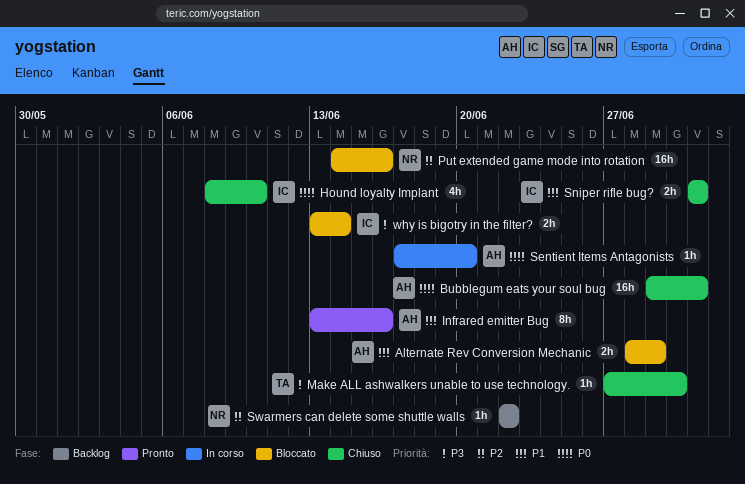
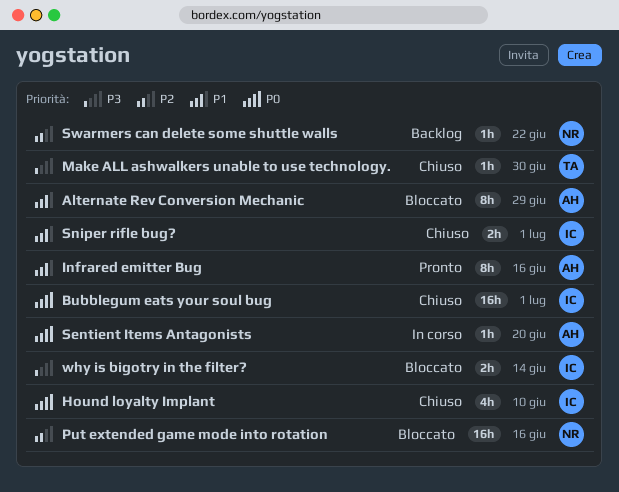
Alternate Rev Conversion Mechanic, estimate: 2h -> 8h
Bubblegum eats your soul bug, owner: AH -> IC

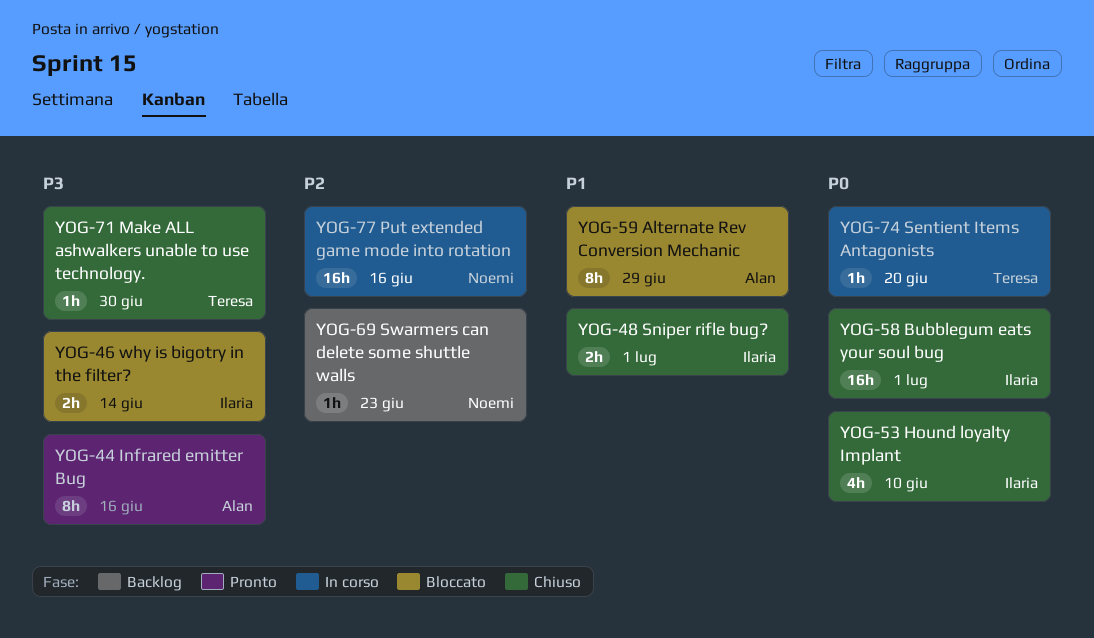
Infrared emitter Bug, priority: P1 -> P3
Put extended game mode into rotation, status: Bloccato -> In corso
Sentient Items Antagonists, owner: Alan -> Teresa
Swarmers can delete some shuttle walls, due: Jun 22 -> Jun 23

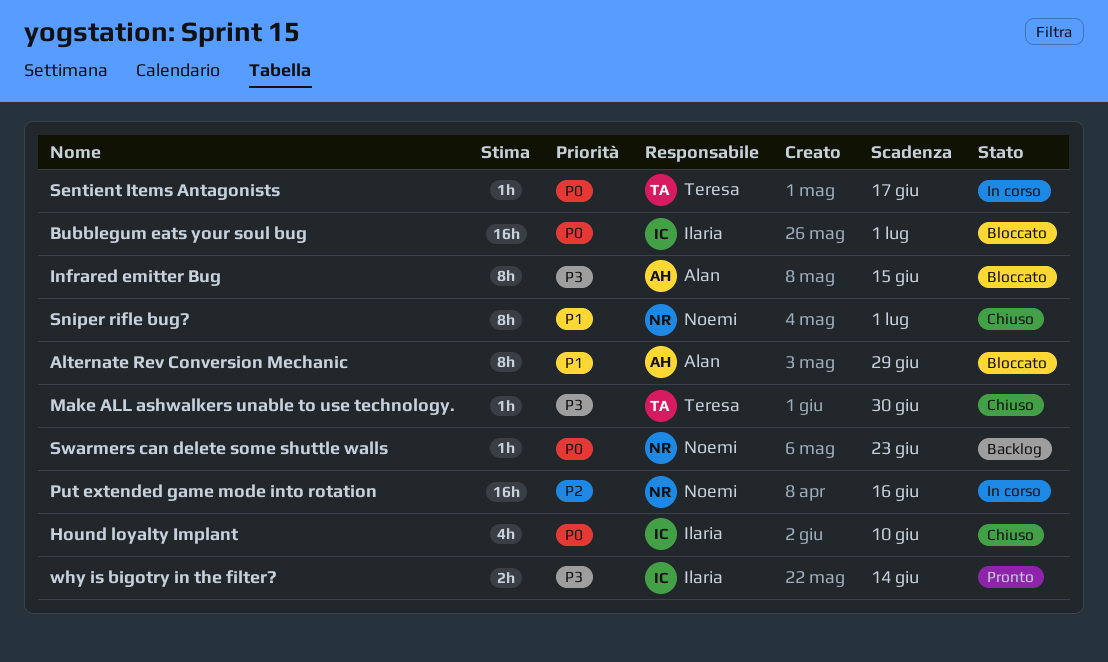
Bubblegum eats your soul bug, status: Chiuso -> Bloccato
Infrared emitter Bug, status: Pronto -> Bloccato
Infrared emitter Bug, due: Jun 16 -> Jun 15
Sentient Items Antagonists, due: Jun 20 -> Jun 17
Sniper rifle bug?, owner: Ilaria -> Noemi
Sniper rifle bug?, estimate: 2h -> 8h
Swarmers can delete some shuttle walls, priority: P2 -> P0
why is bigotry in the filter?, status: Bloccato -> Pronto

